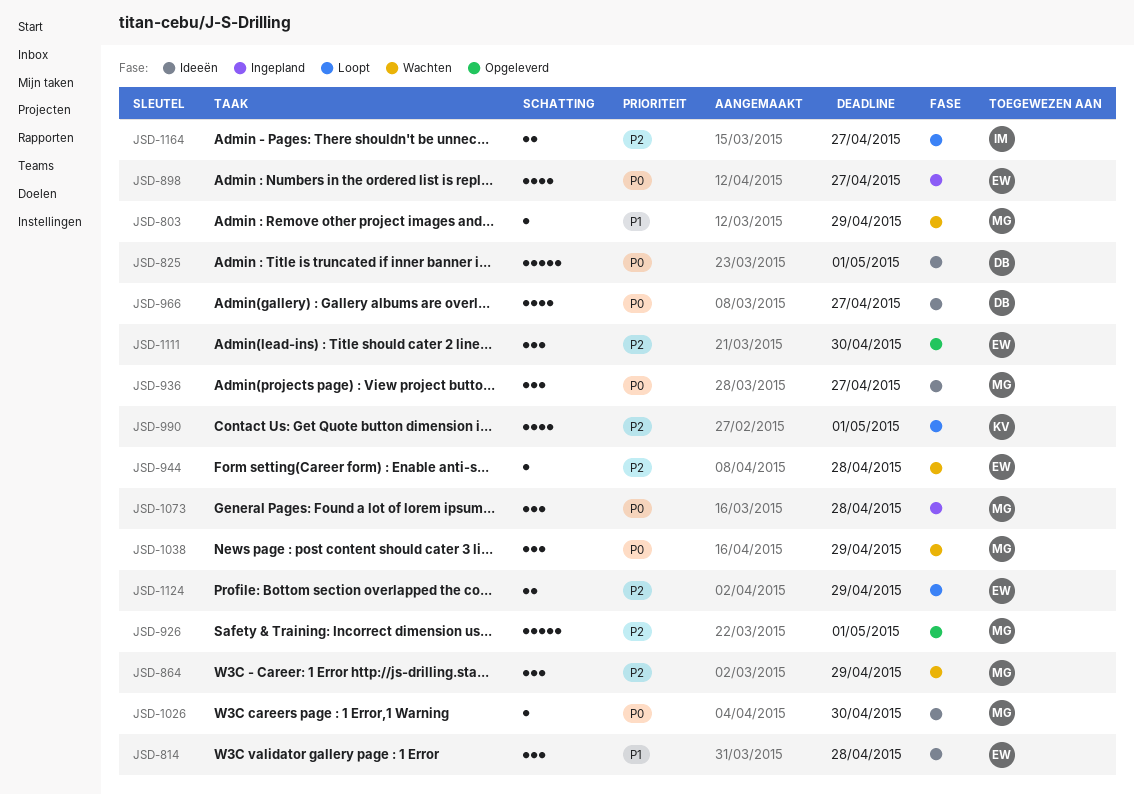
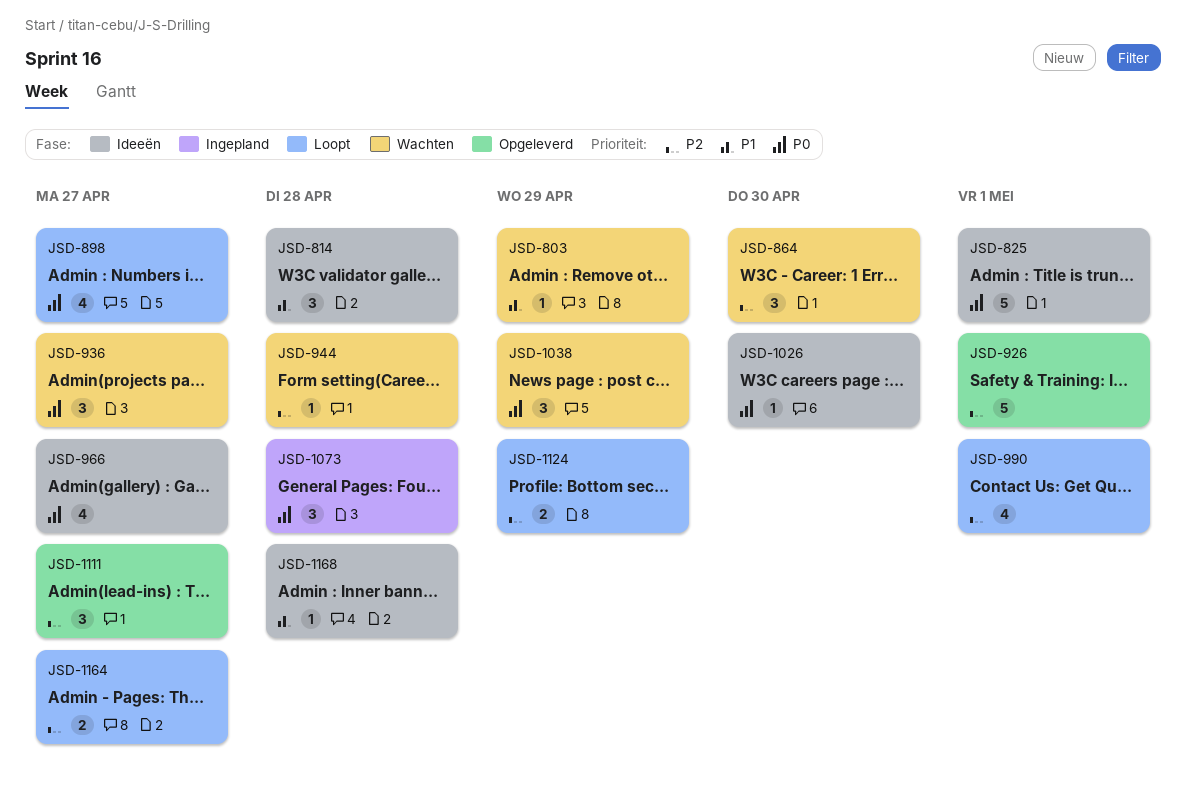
JSD-864, due: Apr 29 -> Apr 30
JSD-898, status: Ingepland -> Loopt
JSD-936, status: Ideeën -> Wachten
JSD-1111, due: Apr 30 -> Apr 27
JSD-1168: none -> present

